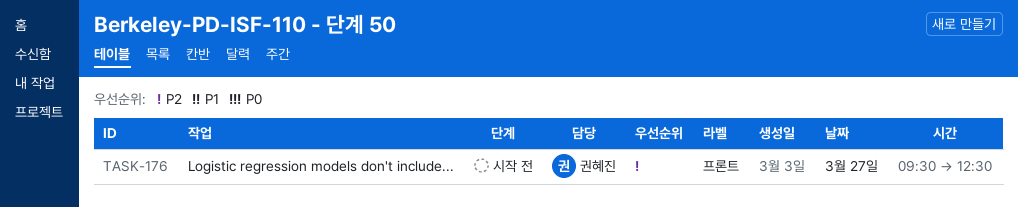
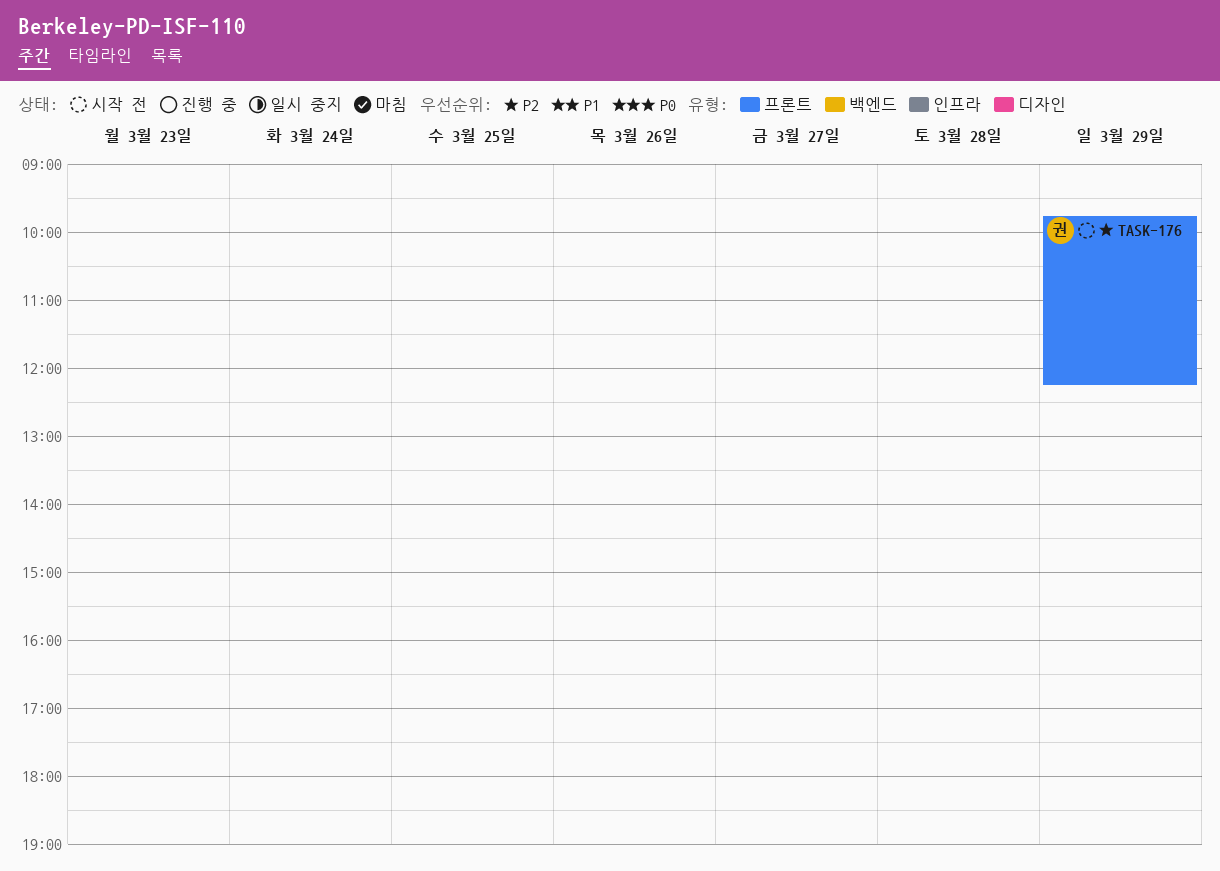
TASK-176, day: Mar 27 -> Mar 29
TASK-176, begins: 09:30 -> 09:45
TASK-176, ends: 12:30 -> 12:15

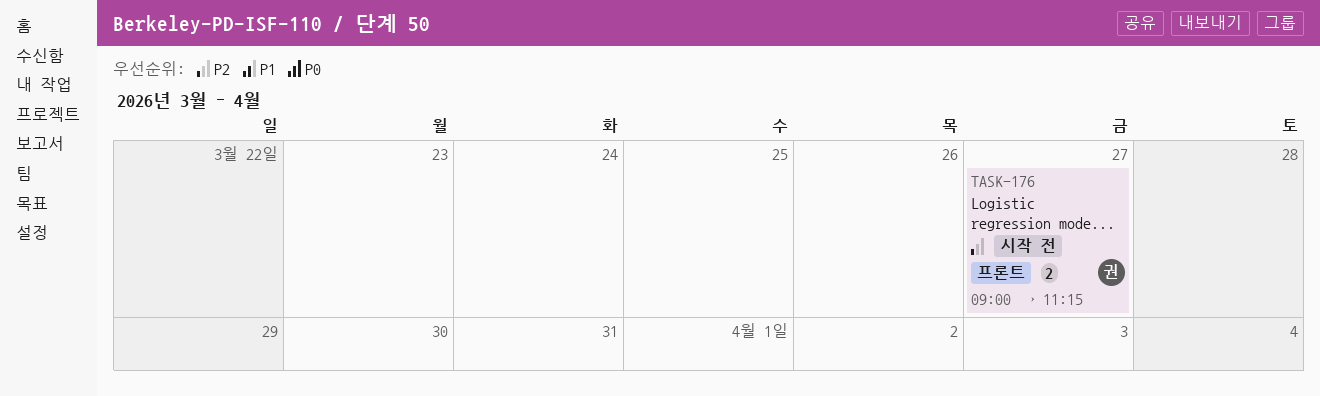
TASK-176, day: Mar 29 -> Mar 27
TASK-176, begins: 09:45 -> 09:00
TASK-176, ends: 12:15 -> 11:15

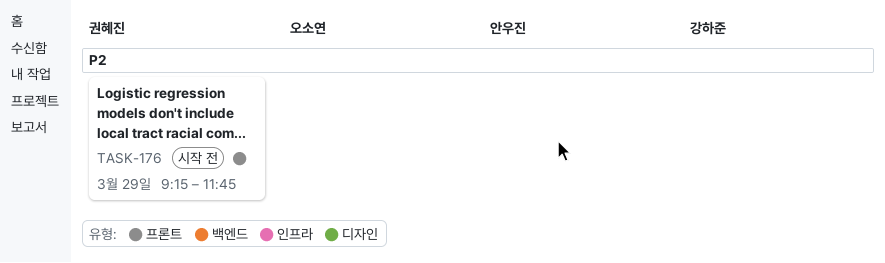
TASK-176, day: Mar 27 -> Mar 29
TASK-176, begins: 09:00 -> 09:15
TASK-176, ends: 11:15 -> 11:45

